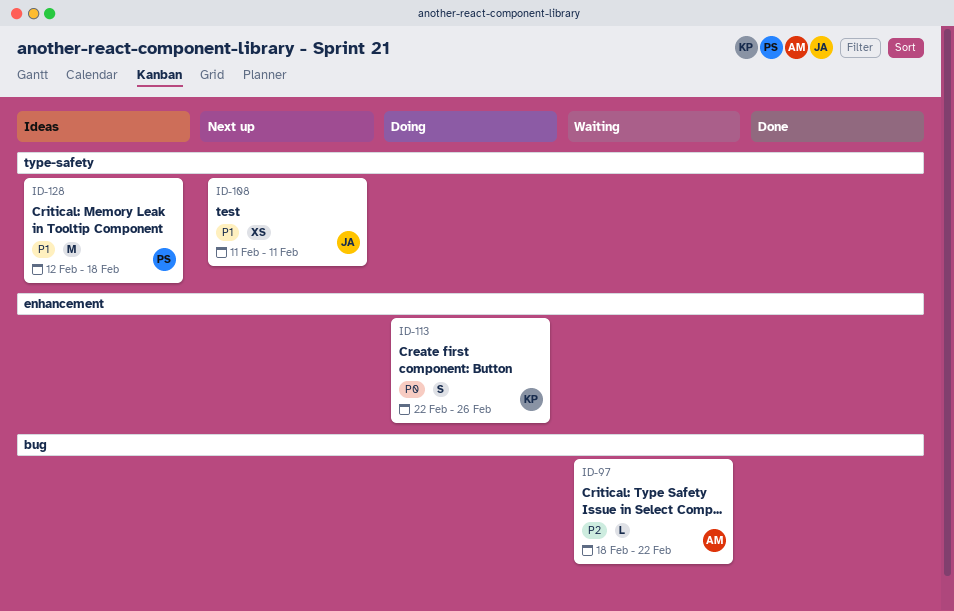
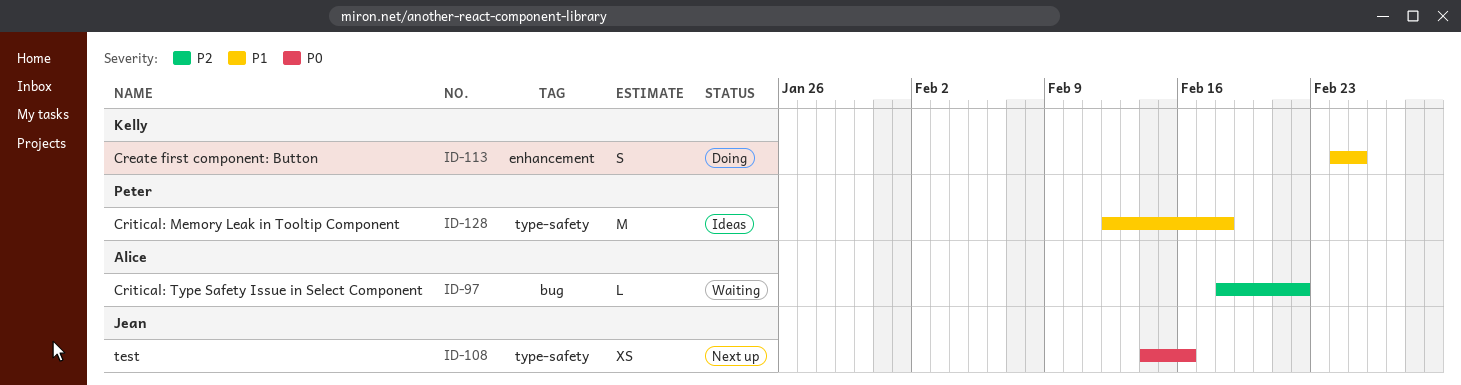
ID-108, priority: P1 -> P0
ID-108, start: Feb 11 -> Feb 14
ID-108, due: Feb 11 -> Feb 16
ID-113, priority: P0 -> P1
ID-113, start: Feb 22 -> Feb 24
ID-113, due: Feb 26 -> Feb 25

